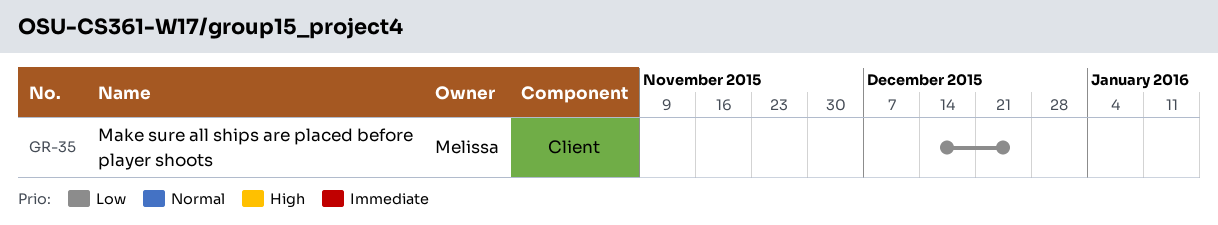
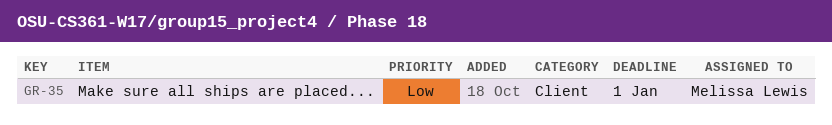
GR-35, due: Dec 25 -> Jan 1

